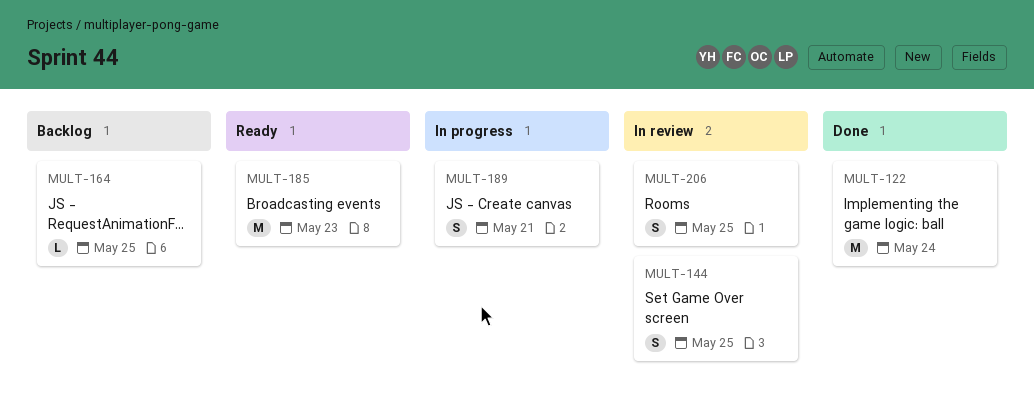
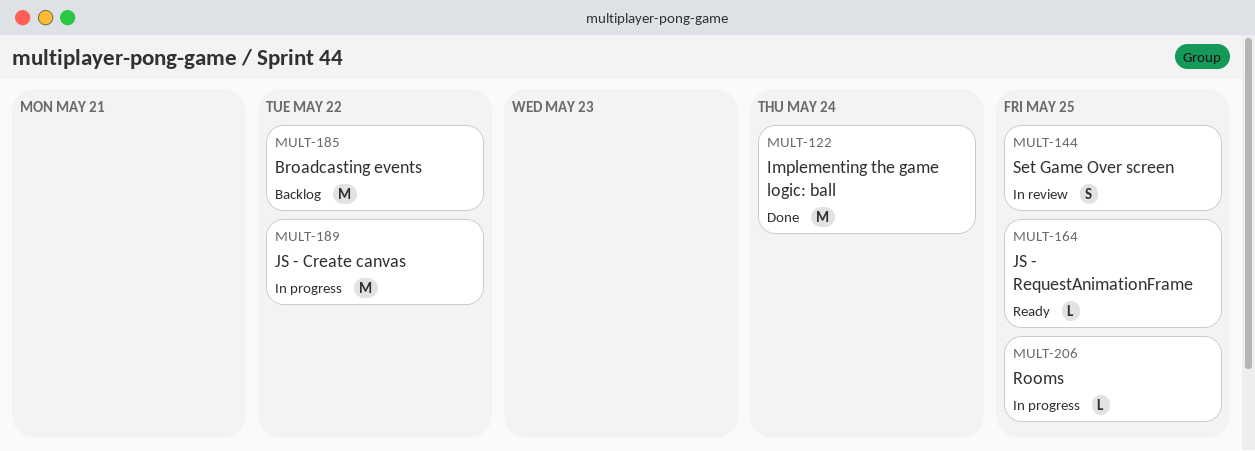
MULT-164, status: Backlog -> Ready
MULT-185, status: Ready -> Backlog
MULT-185, due: May 23 -> May 22
MULT-189, estimate: S -> M
MULT-189, due: May 21 -> May 22
MULT-206, status: In review -> In progress
MULT-206, estimate: S -> L

